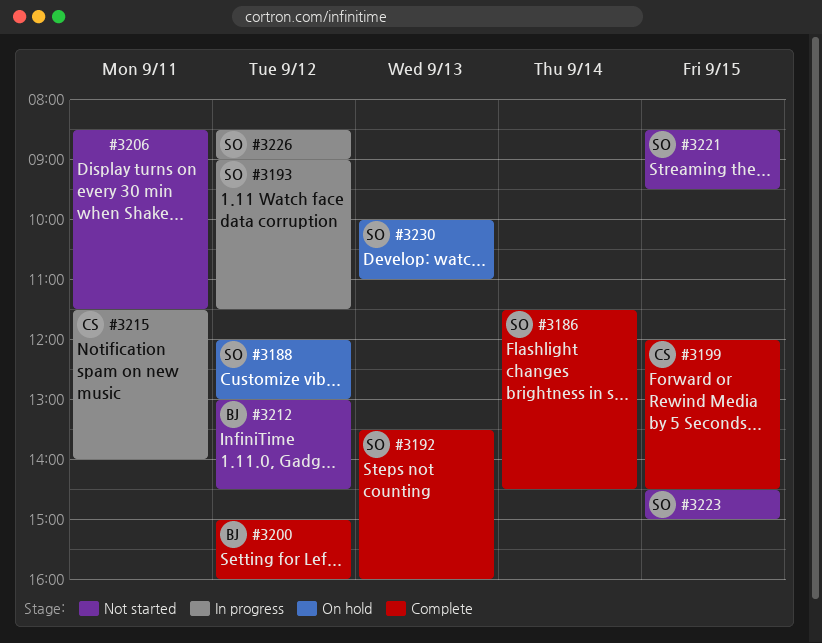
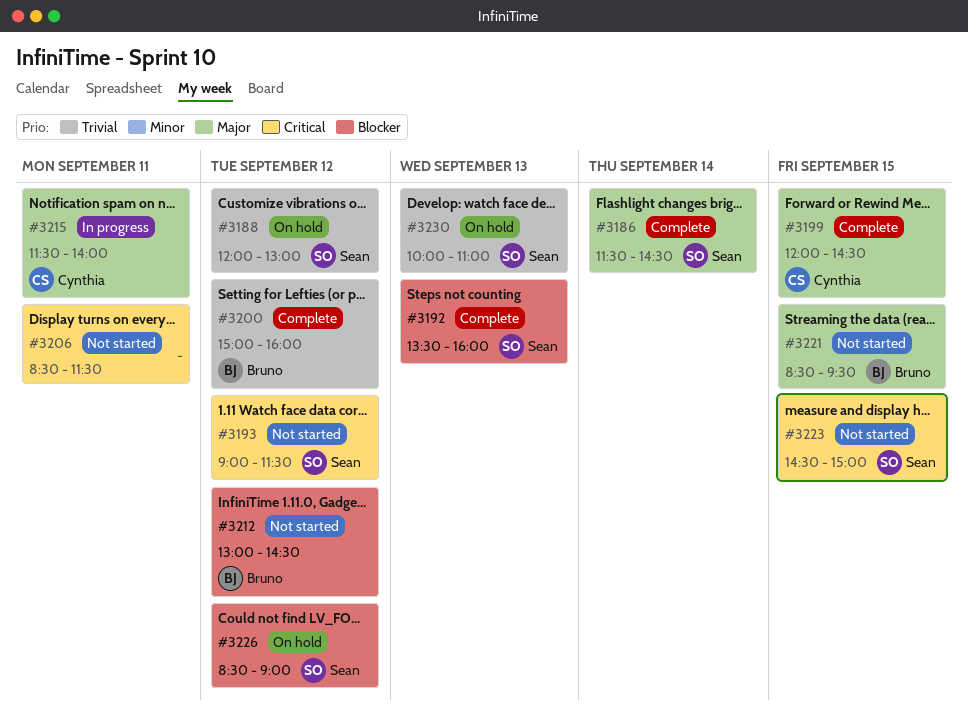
#3193, status: In progress -> Not started
#3221, owner: Sean -> Bruno
#3226, status: In progress -> On hold

